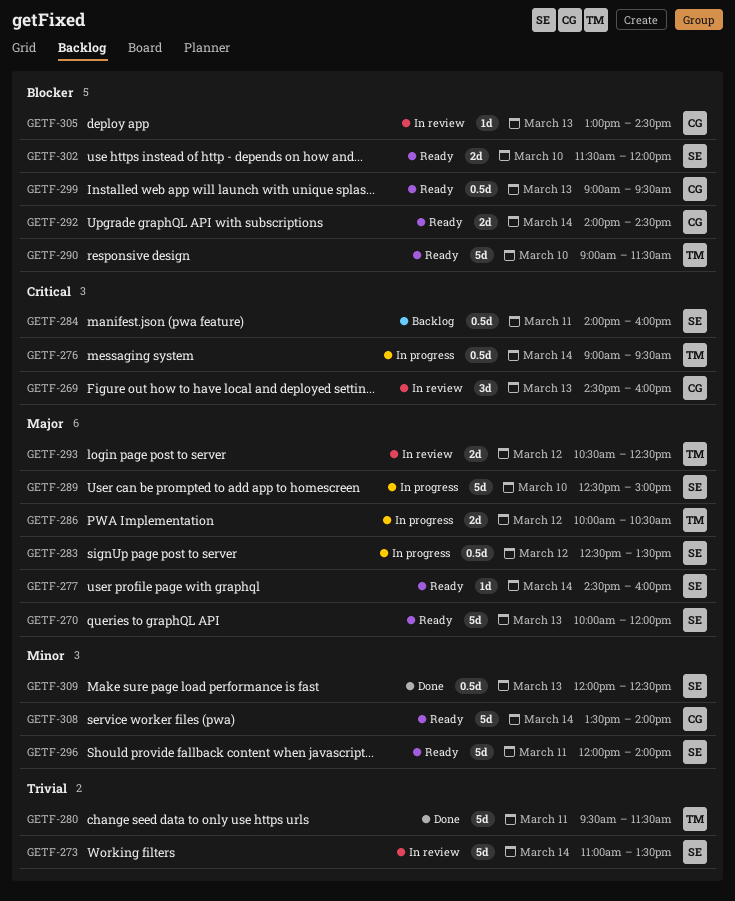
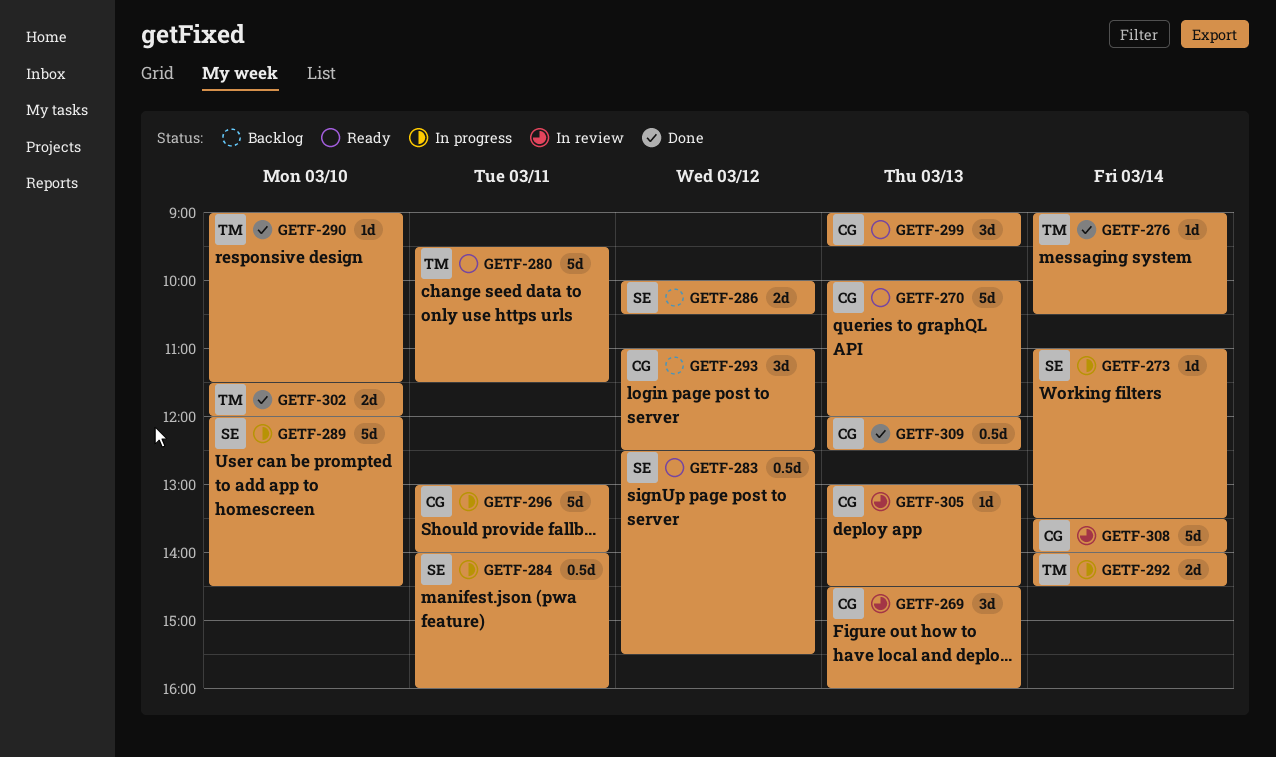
GETF-270, owner: SE -> CG
GETF-273, status: In review -> In progress
GETF-273, estimate: 5d -> 1d
GETF-276, status: In progress -> Done
GETF-276, estimate: 0.5d -> 1d
GETF-276, ends: 09:30 -> 10:30
GETF-277: present -> none
GETF-280, status: Done -> Ready
GETF-283, status: In progress -> Ready
GETF-283, ends: 13:30 -> 15:30
GETF-284, status: Backlog -> In progress
GETF-286, status: In progress -> Backlog
GETF-286, owner: TM -> SE
GETF-289, begins: 12:30 -> 12:00
GETF-289, ends: 15:00 -> 14:30
GETF-290, status: Ready -> Done
GETF-290, estimate: 5d -> 1d
GETF-292, status: Ready -> In progress
GETF-292, owner: CG -> TM
GETF-293, status: In review -> Backlog
GETF-293, owner: TM -> CG
GETF-293, estimate: 2d -> 3d
GETF-293, begins: 10:30 -> 11:00
GETF-296, status: Ready -> In progress
GETF-296, owner: SE -> CG
GETF-296, begins: 12:00 -> 13:00
GETF-299, estimate: 0.5d -> 3d
GETF-302, status: Ready -> Done
GETF-302, owner: SE -> TM
GETF-308, status: Ready -> In review
GETF-309, owner: SE -> CG

